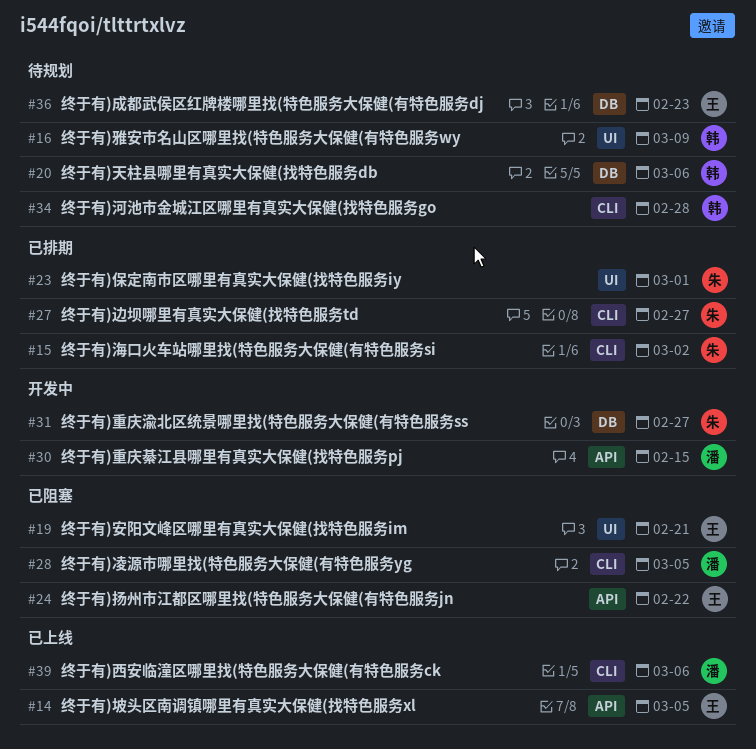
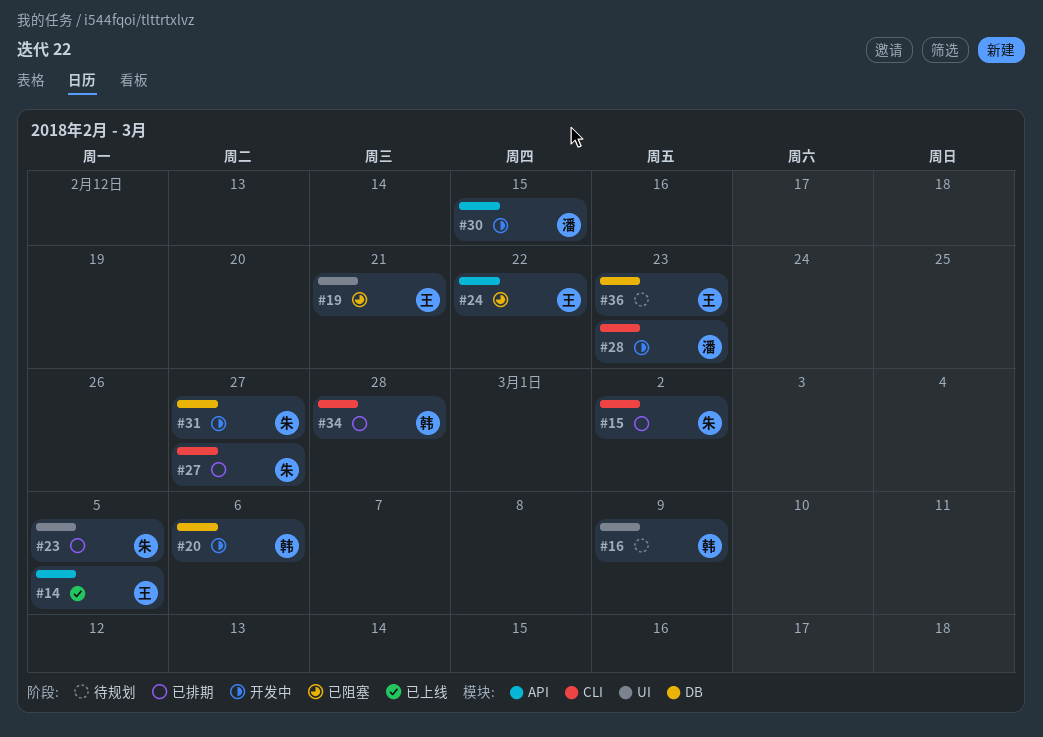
#20, status: 待规划 -> 开发中
#23, due: Mar 1 -> Mar 5
#28, status: 已阻塞 -> 开发中
#28, due: Mar 5 -> Feb 23
#34, status: 待规划 -> 已排期
#39: present -> none

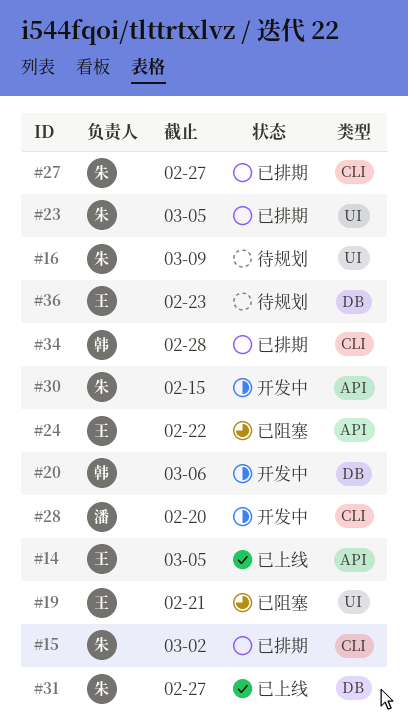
#16, owner: 韩 -> 朱
#28, due: Feb 23 -> Feb 20
#30, owner: 潘 -> 朱
#31, status: 开发中 -> 已上线

